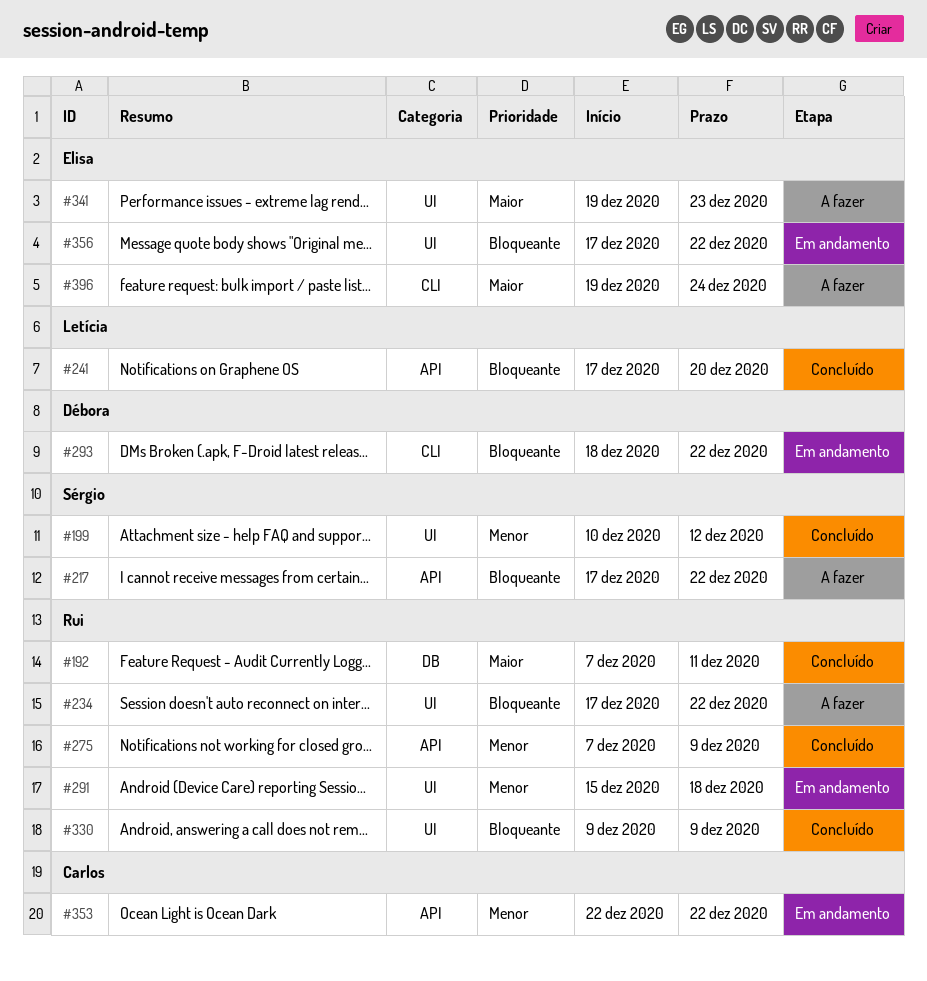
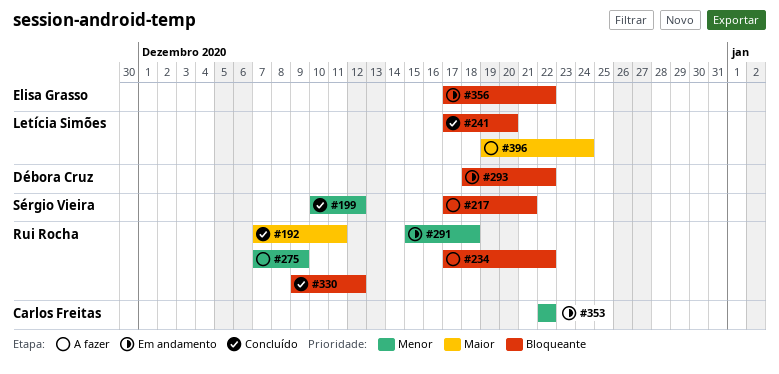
#217, due: Dec 22 -> Dec 21
#275, status: Concluído -> A fazer
#330, due: Dec 9 -> Dec 12
#341: present -> none
#396, owner: Elisa Grasso -> Letícia Simões

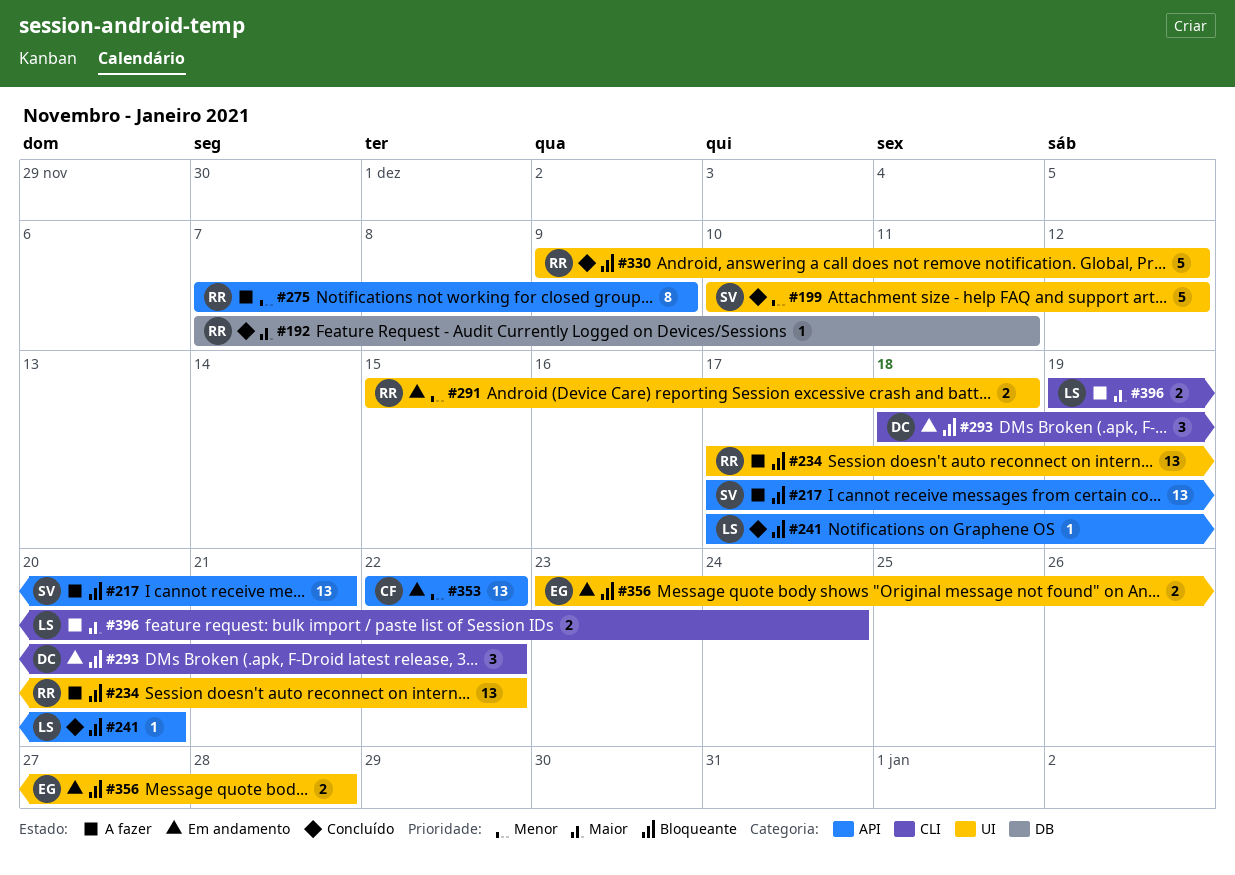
#356, start: Dec 17 -> Dec 23
#356, due: Dec 22 -> Dec 28

